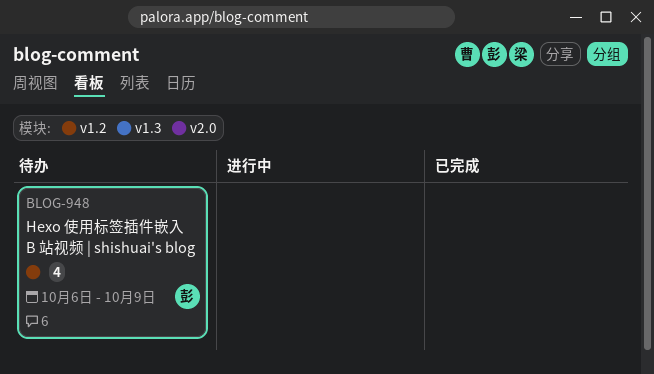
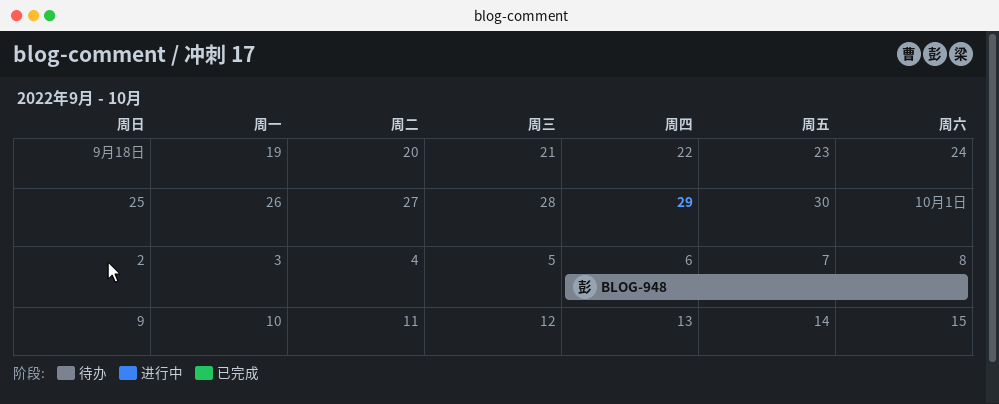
BLOG-948, due: Oct 9 -> Oct 8

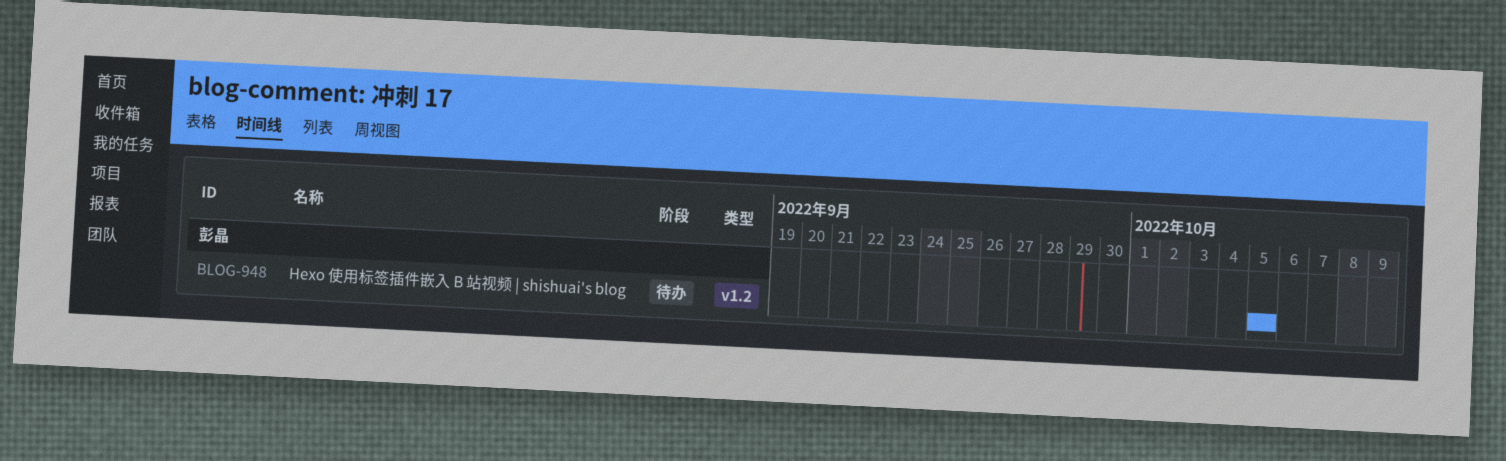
BLOG-948, start: Oct 6 -> Oct 5
BLOG-948, due: Oct 8 -> Oct 5

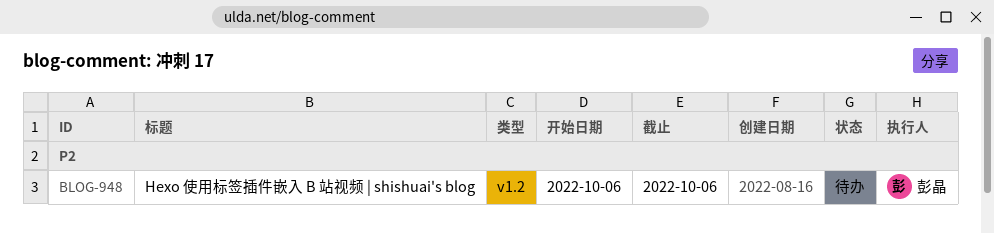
BLOG-948, start: Oct 5 -> Oct 6
BLOG-948, due: Oct 5 -> Oct 6

